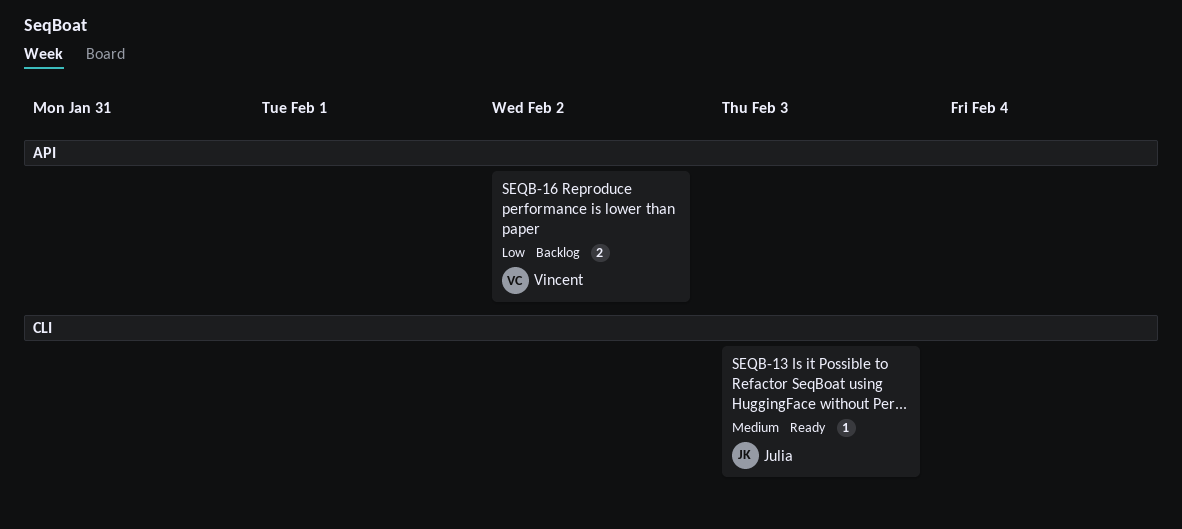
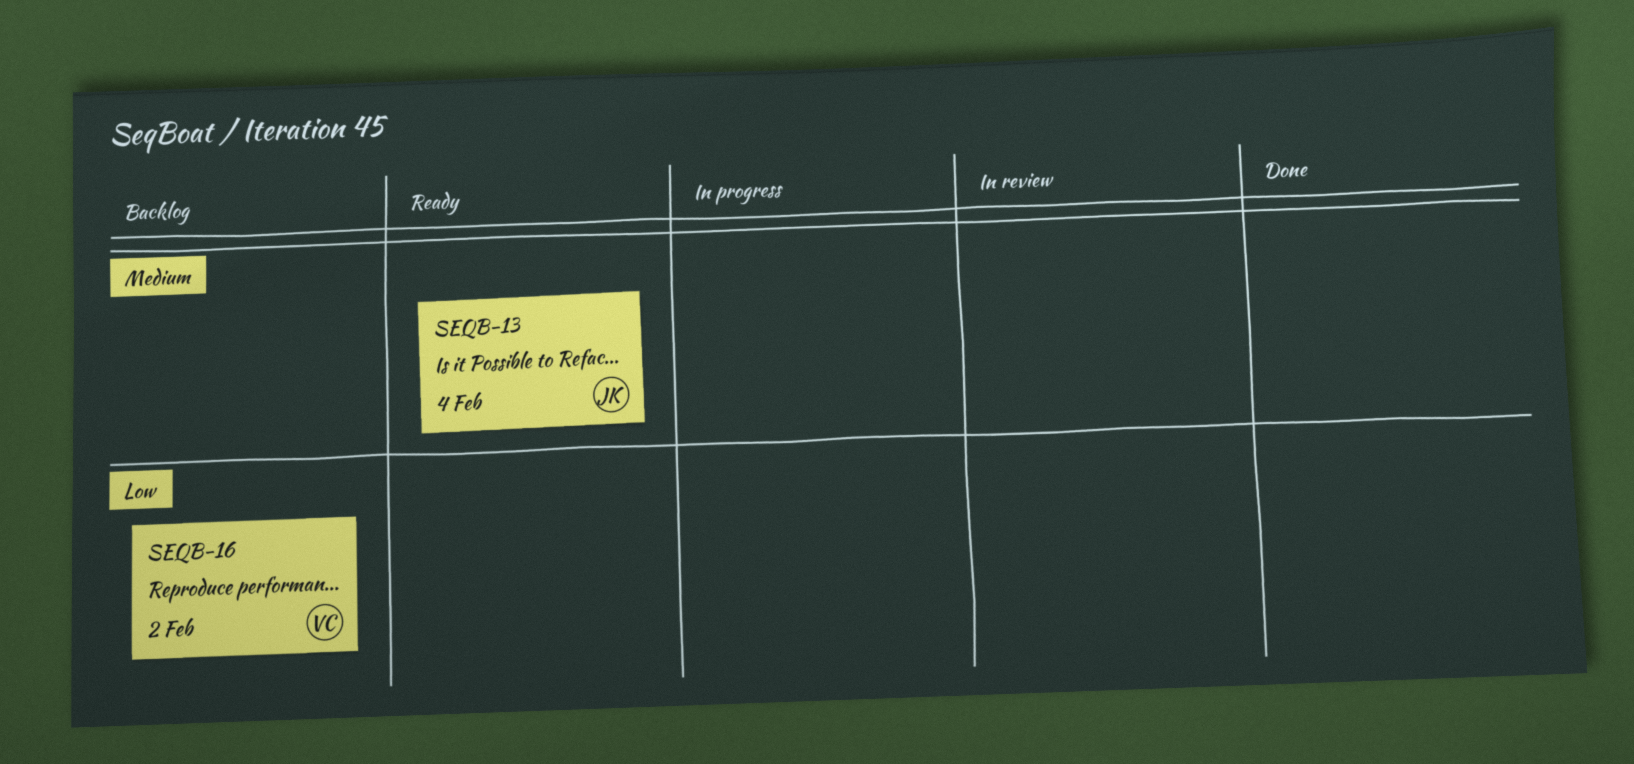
SEQB-13, due: Feb 3 -> Feb 4

